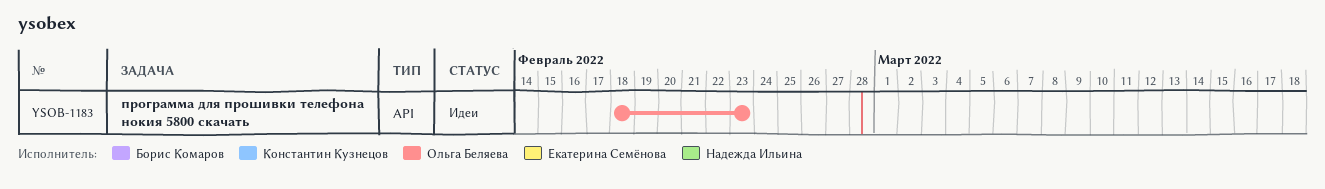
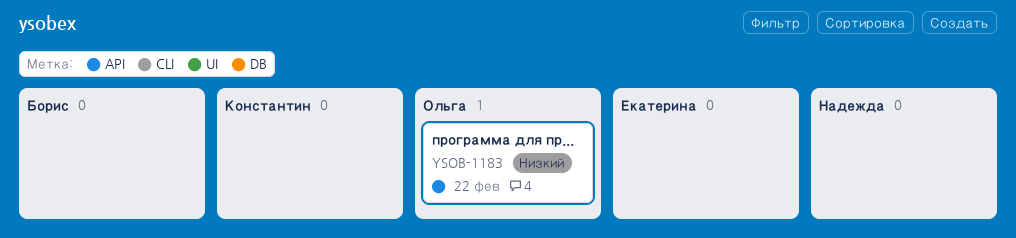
YSOB-1183, due: Feb 23 -> Feb 22

